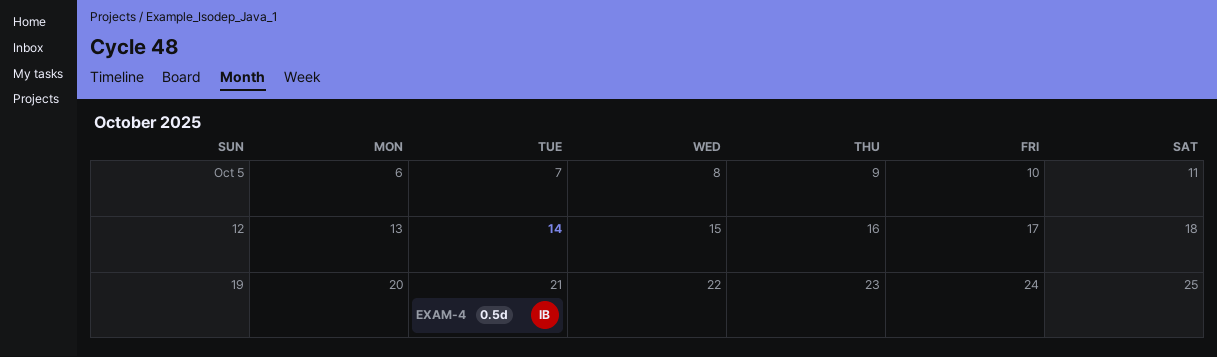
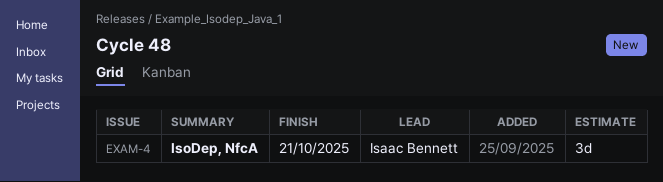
EXAM-4, estimate: 0.5d -> 3d

